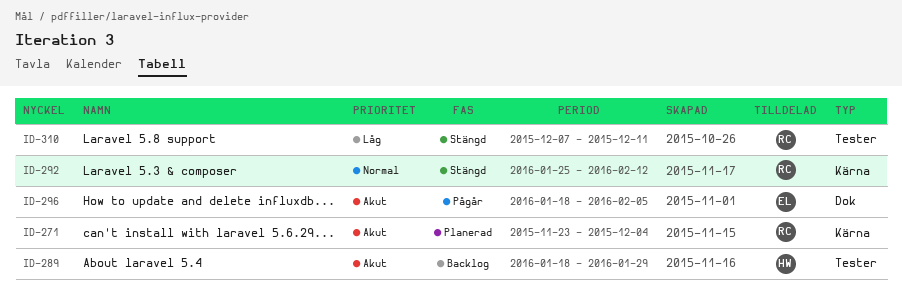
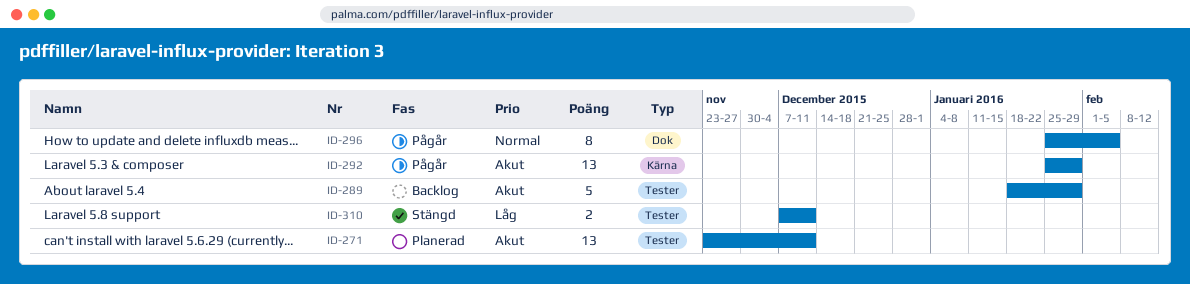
ID-271, label: Kärna -> Tester
ID-271, due: Dec 4 -> Dec 11
ID-292, status: Stängd -> Pågår
ID-292, priority: Normal -> Akut
ID-292, due: Feb 12 -> Jan 29
ID-296, priority: Akut -> Normal
ID-296, start: Jan 18 -> Jan 25

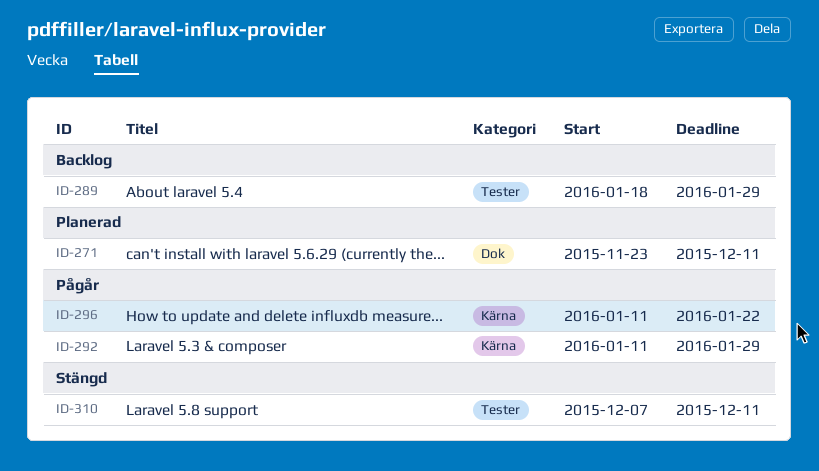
ID-271, label: Tester -> Dok
ID-292, start: Jan 25 -> Jan 11
ID-296, label: Dok -> Kärna
ID-296, start: Jan 25 -> Jan 11
ID-296, due: Feb 5 -> Jan 22

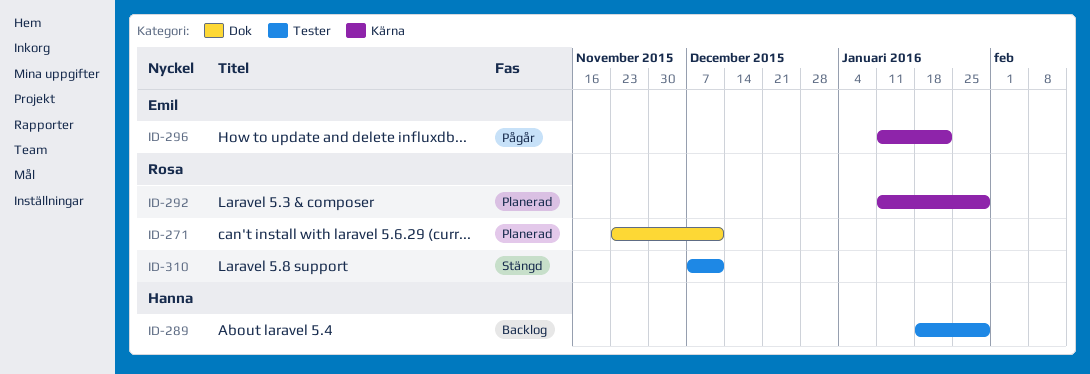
ID-292, status: Pågår -> Planerad

